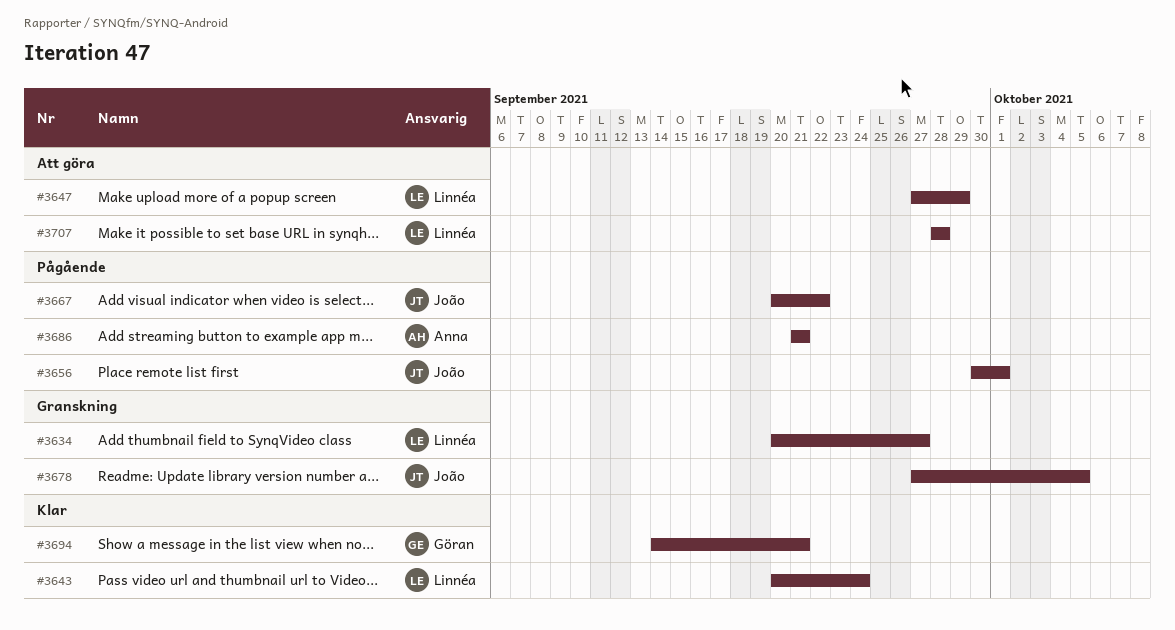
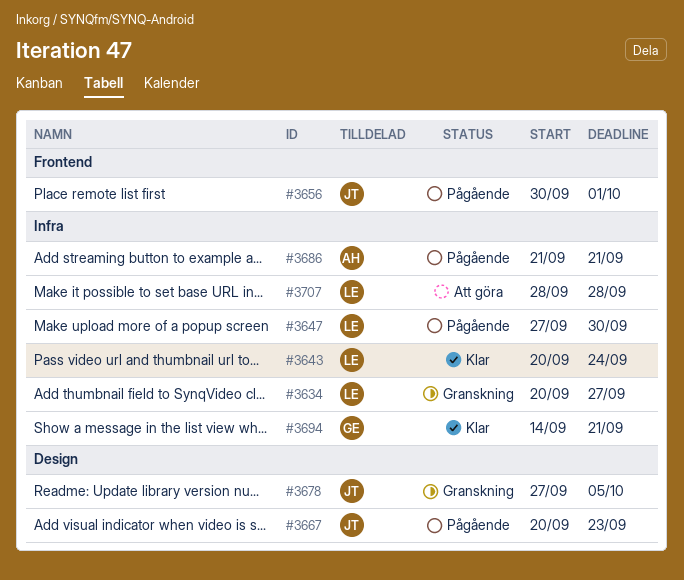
#3647, status: Att göra -> Pågående
#3647, due: Sep 29 -> Sep 30
#3667, due: Sep 22 -> Sep 23

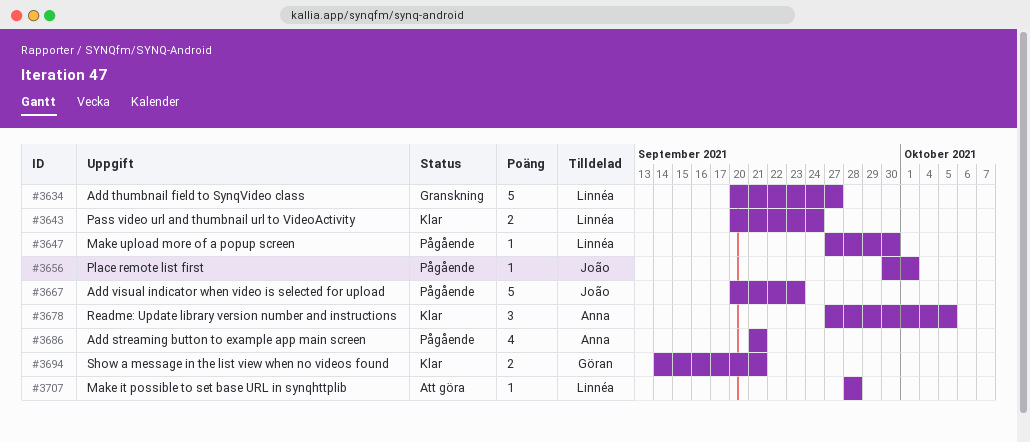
#3678, status: Granskning -> Klar
#3678, owner: João -> Anna

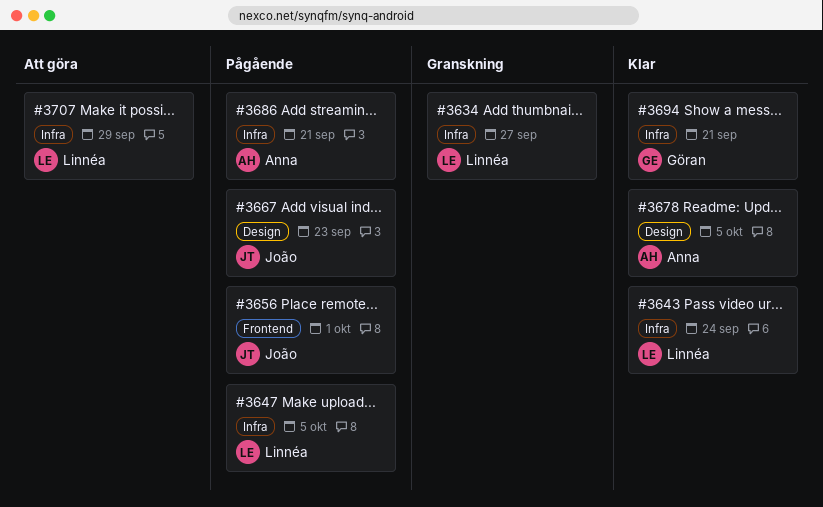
#3647, due: Sep 30 -> Oct 5
#3707, due: Sep 28 -> Sep 29

